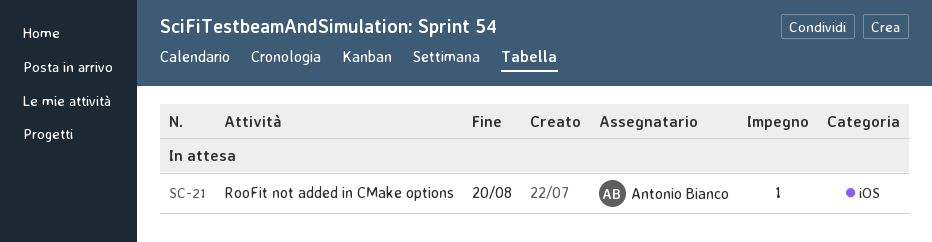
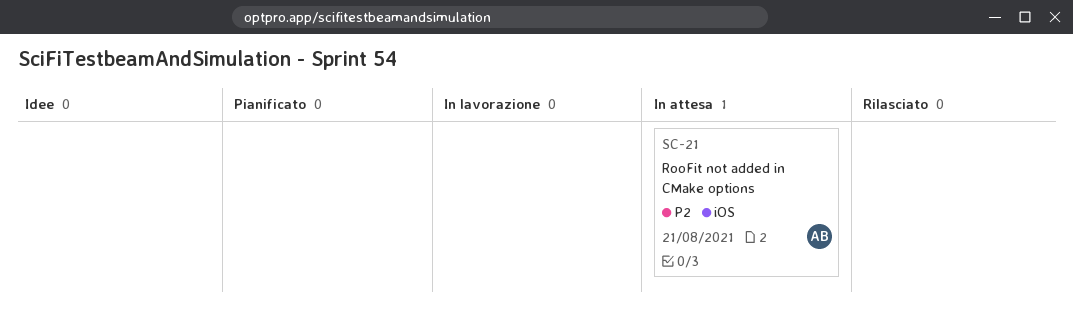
SC-21, due: Aug 20 -> Aug 21

